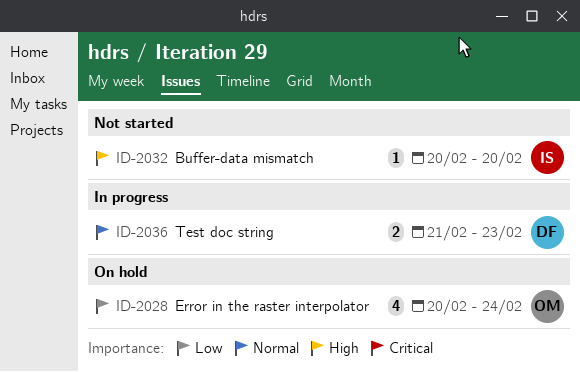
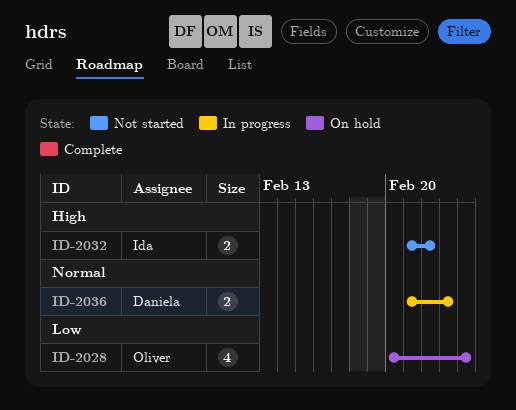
ID-2032, estimate: 1 -> 2
ID-2032, start: Feb 20 -> Feb 21
ID-2032, due: Feb 20 -> Feb 22

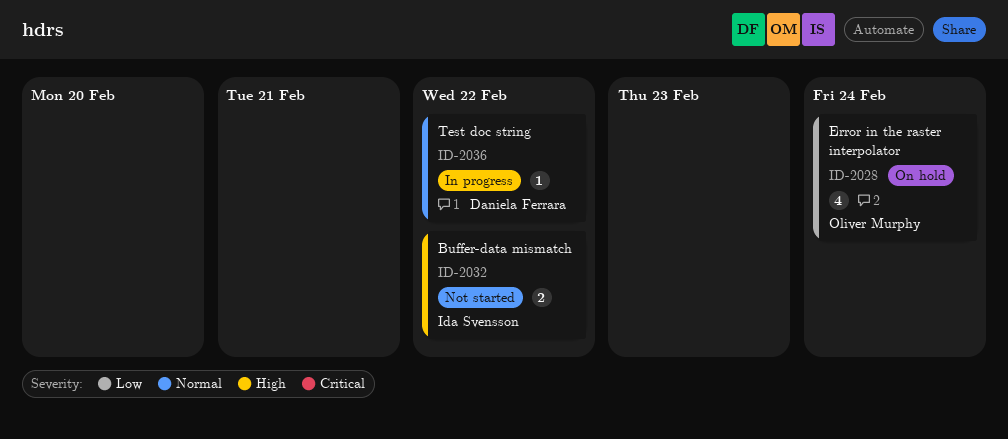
ID-2036, estimate: 2 -> 1
ID-2036, due: Feb 23 -> Feb 22

